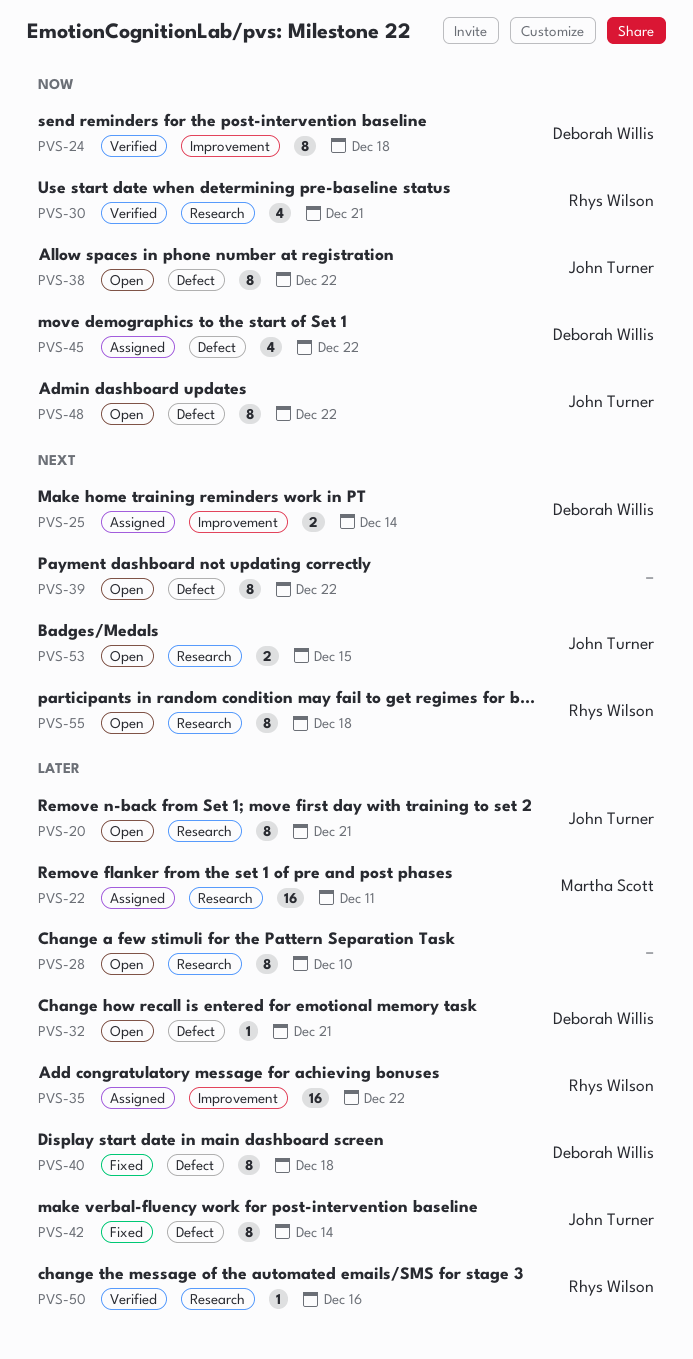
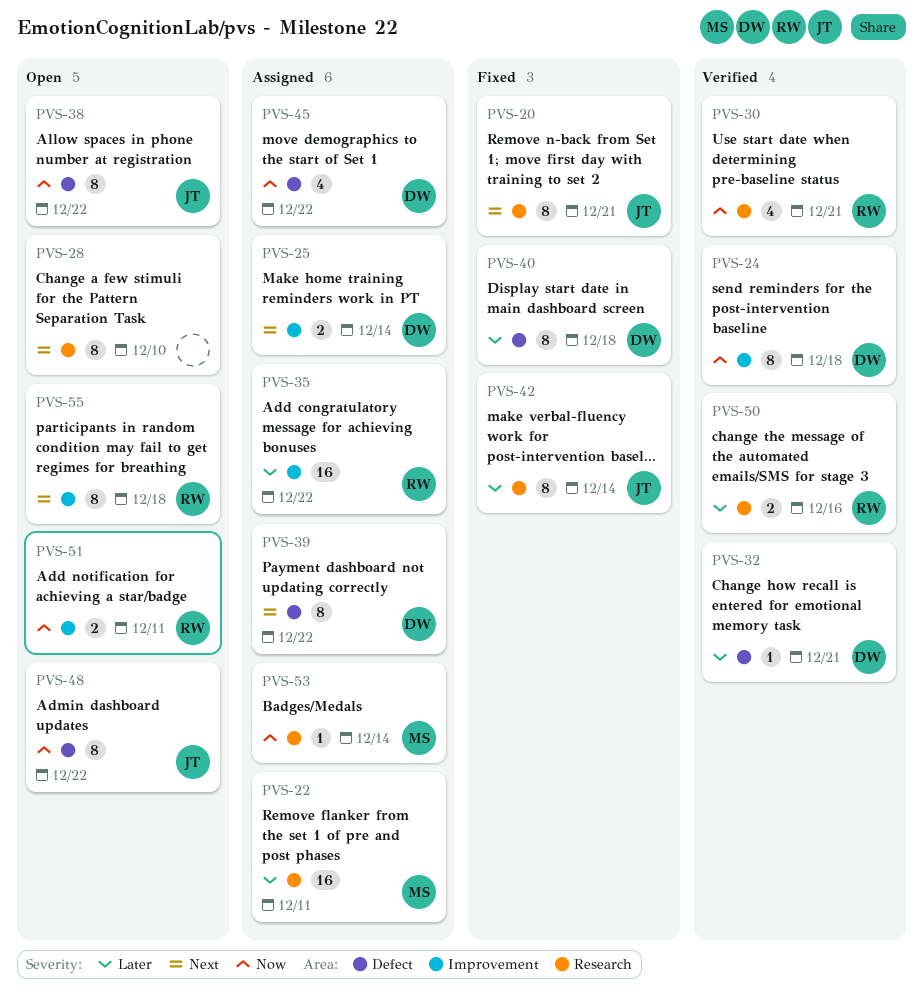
PVS-20, status: Open -> Fixed
PVS-20, priority: Later -> Next
PVS-28, priority: Later -> Next
PVS-32, status: Open -> Verified
PVS-39, status: Open -> Assigned
PVS-39, owner: none -> Deborah Willis
PVS-42, label: Defect -> Research
PVS-50, estimate: 1 -> 2
PVS-51: none -> present
PVS-53, status: Open -> Assigned
PVS-53, owner: John Turner -> Martha Scott
PVS-53, priority: Next -> Now
PVS-53, estimate: 2 -> 1
PVS-53, due: Dec 15 -> Dec 14
PVS-55, label: Research -> Improvement

